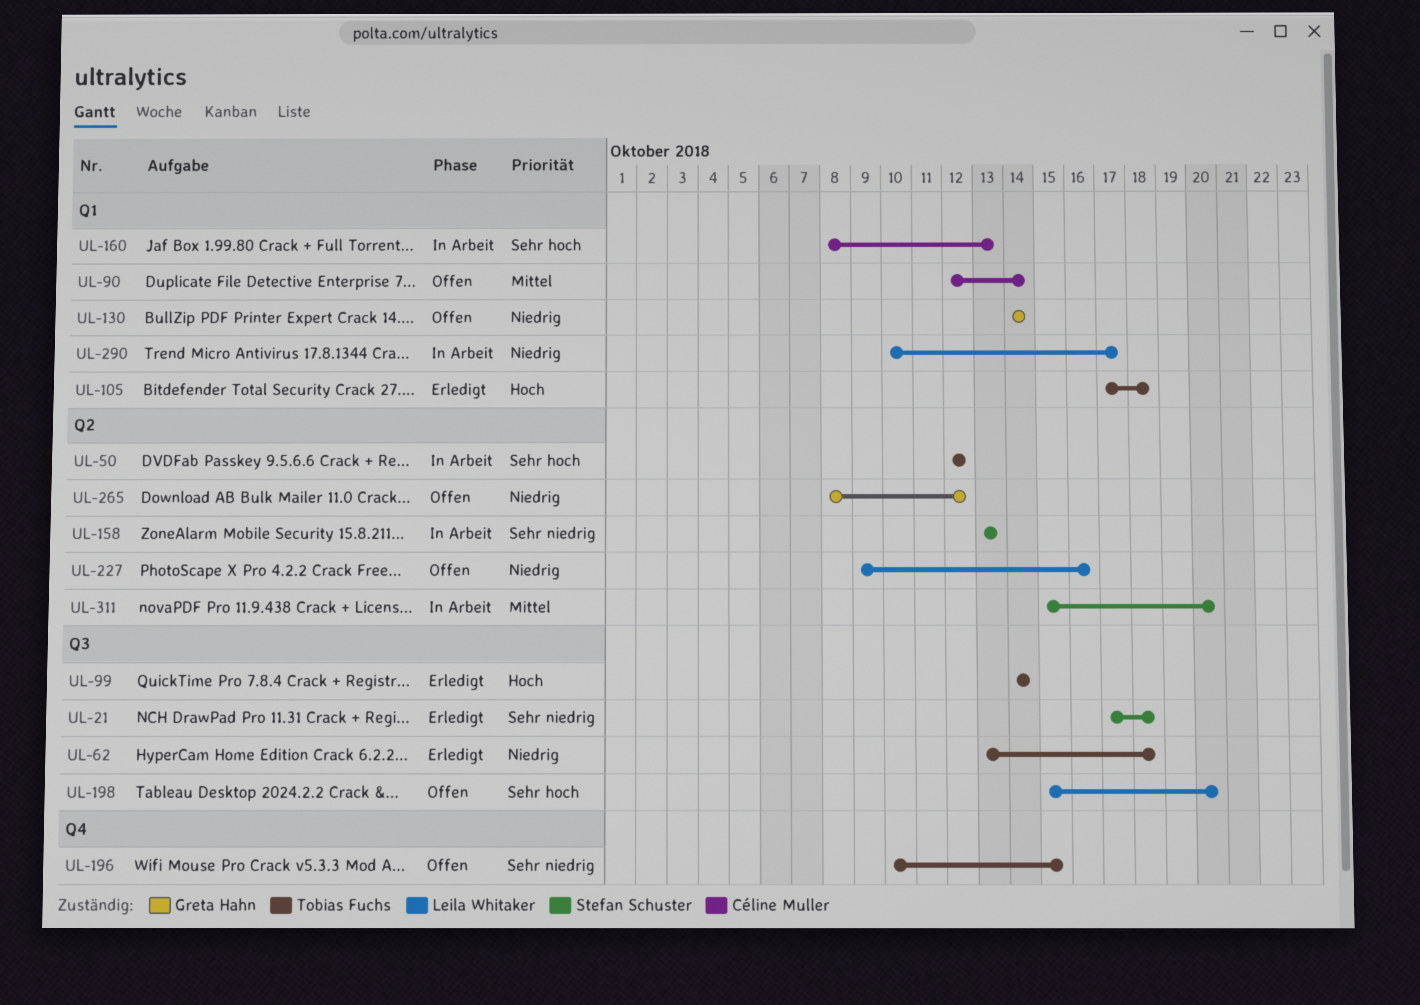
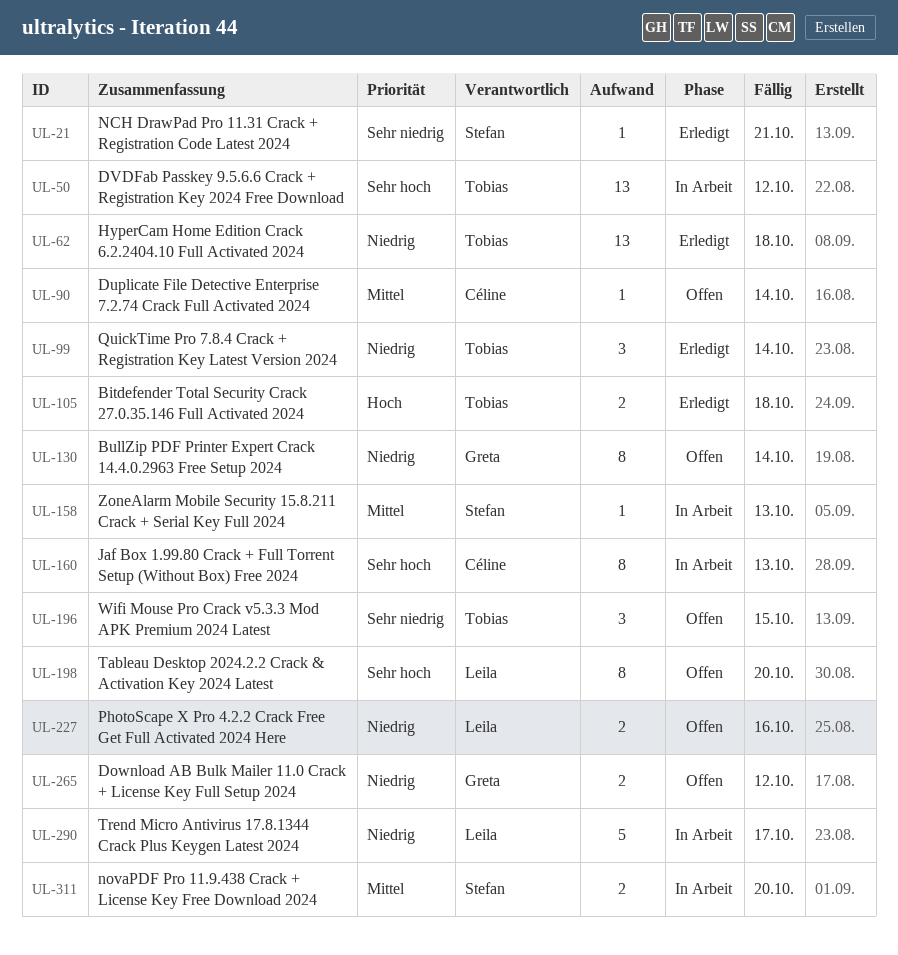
UL-21, due: Oct 18 -> Oct 21
UL-99, priority: Hoch -> Niedrig
UL-158, priority: Sehr niedrig -> Mittel

